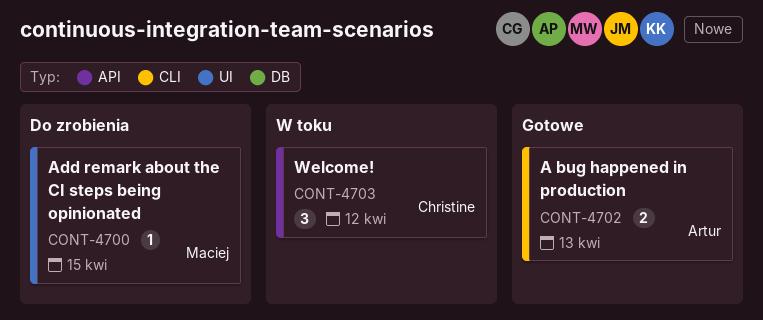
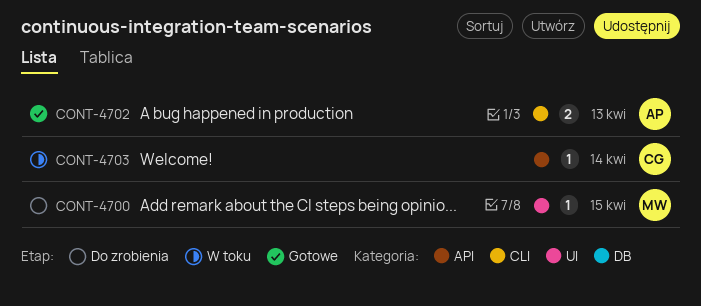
CONT-4703, estimate: 3 -> 1
CONT-4703, due: Apr 12 -> Apr 14

